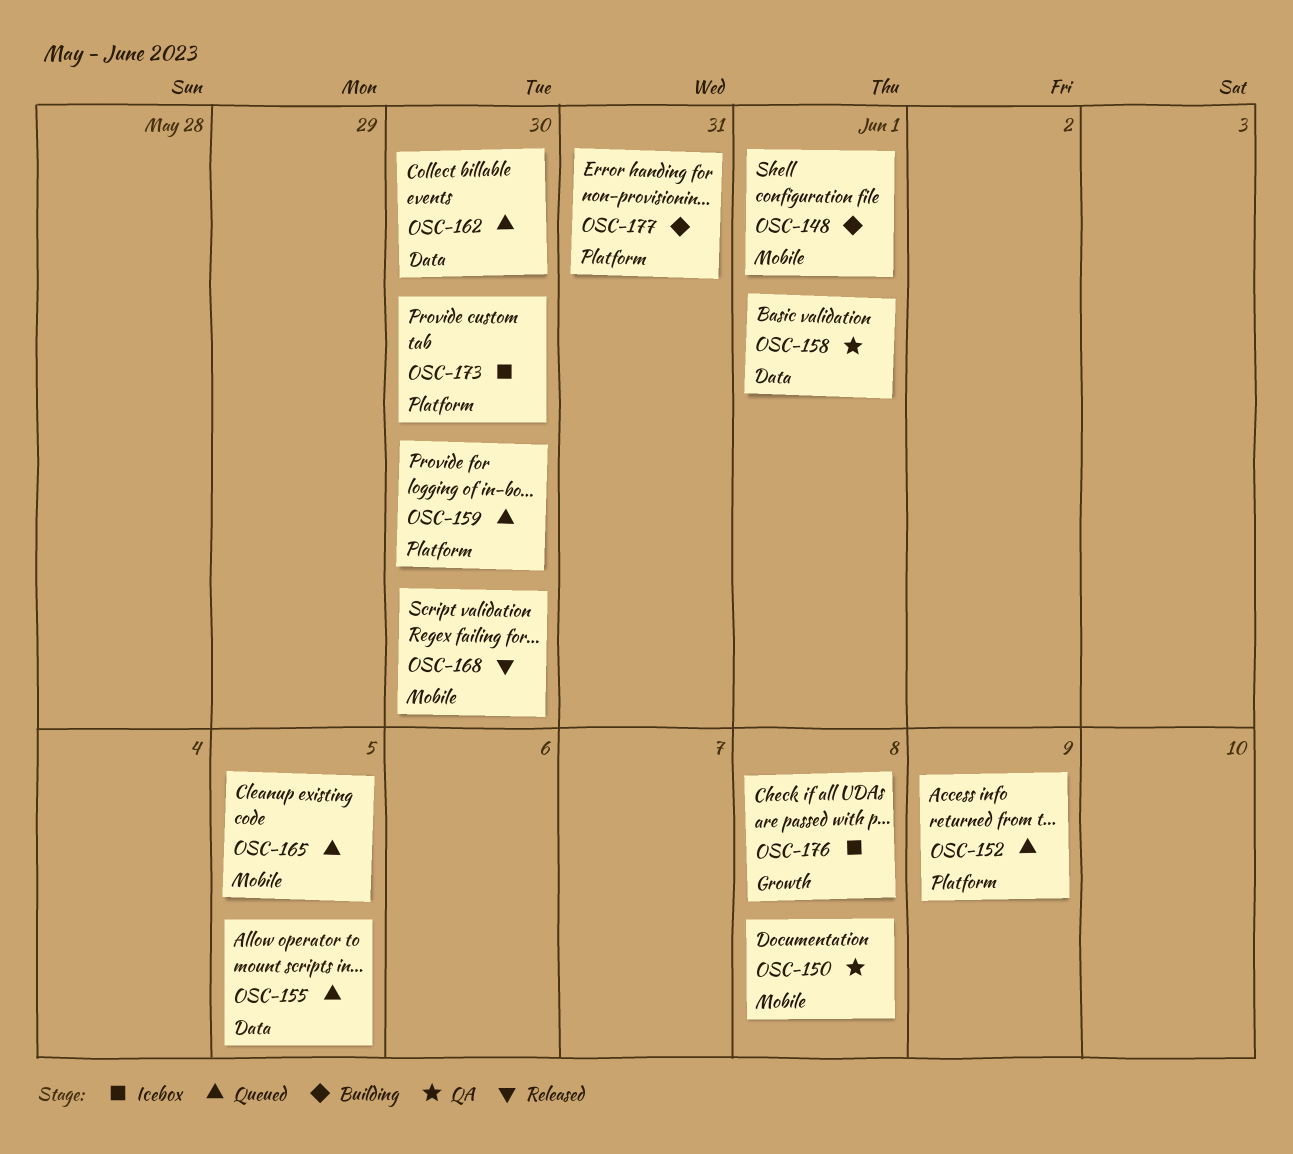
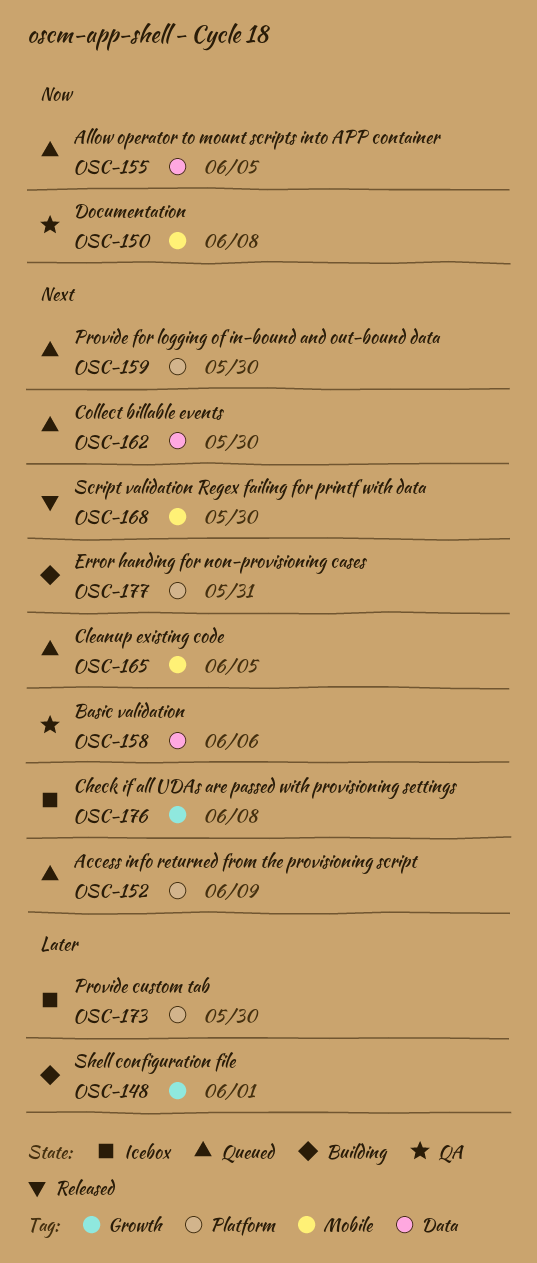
OSC-148, label: Mobile -> Growth
OSC-158, due: Jun 1 -> Jun 6

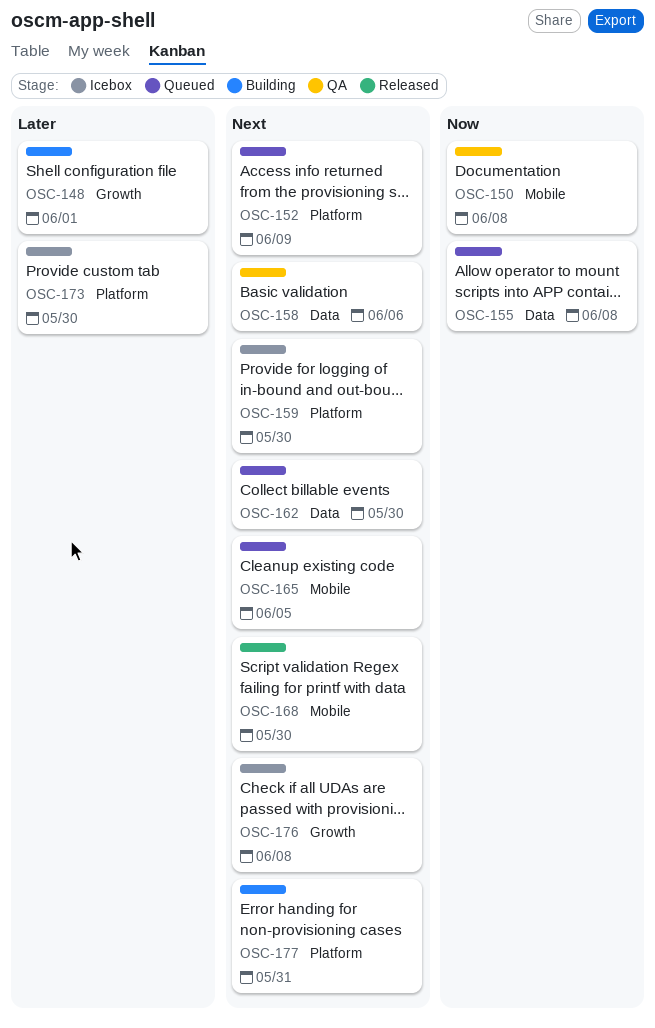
OSC-155, due: Jun 5 -> Jun 8
OSC-159, status: Queued -> Icebox

